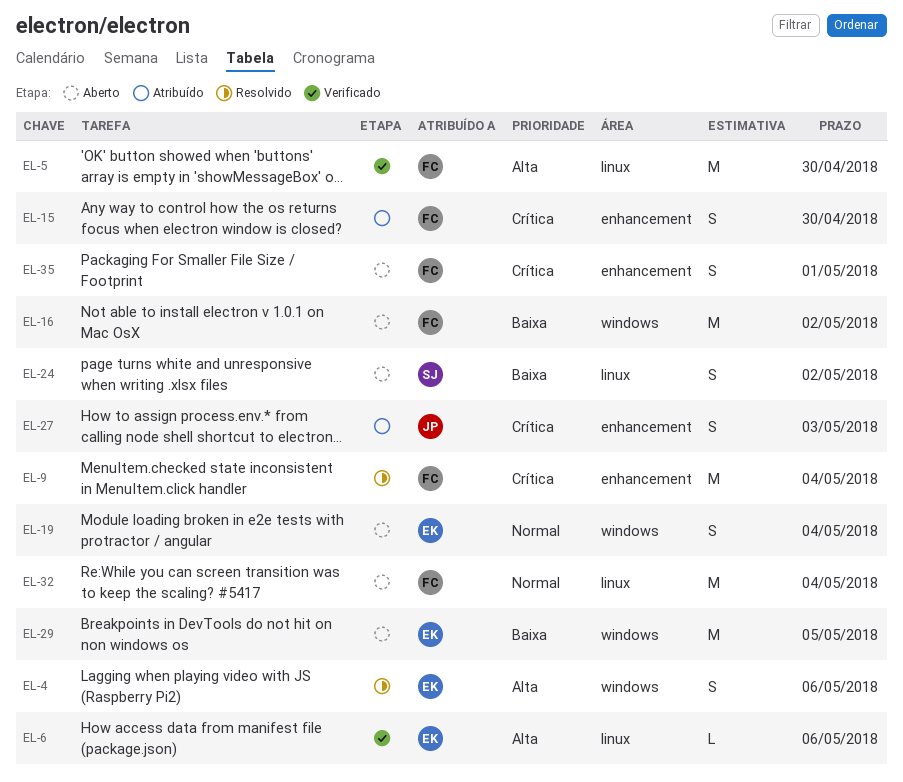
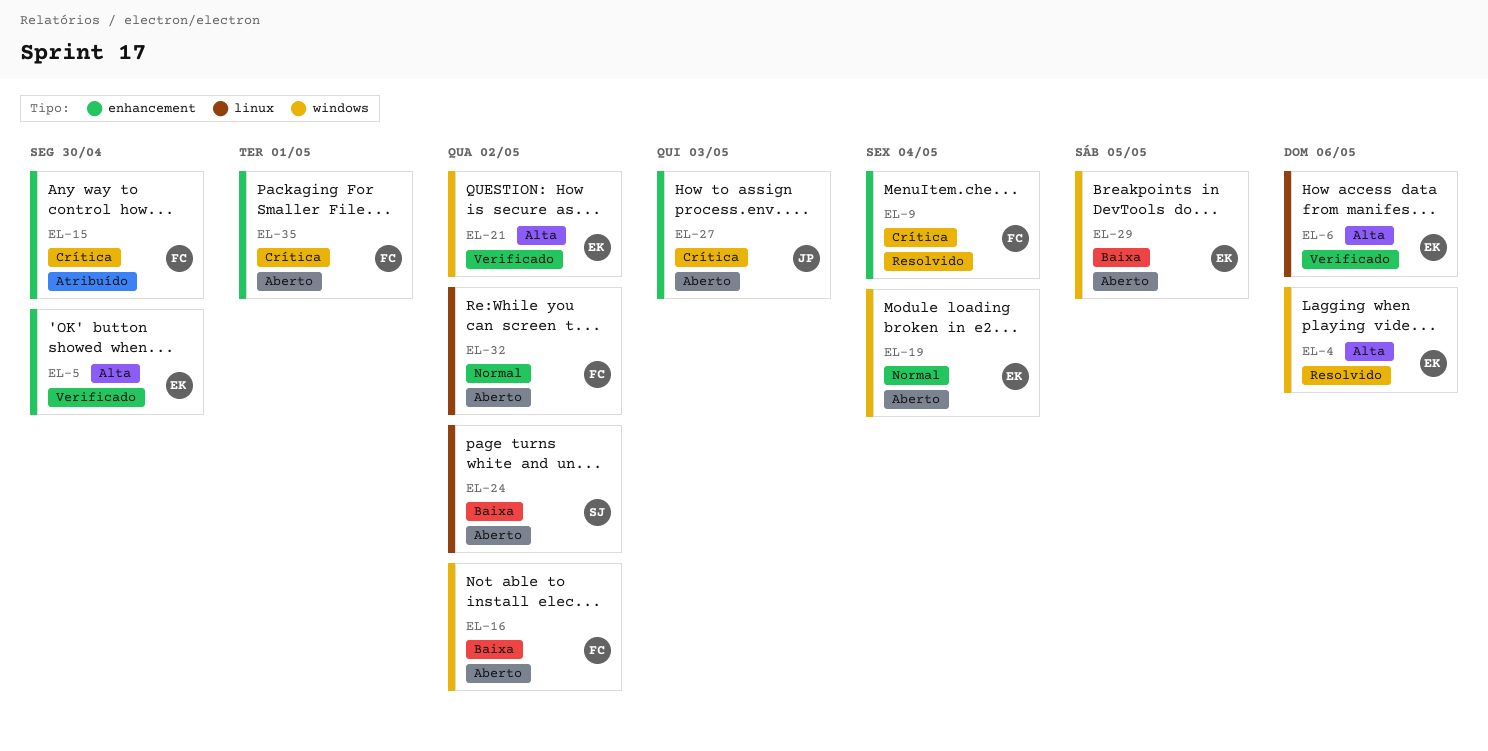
EL-5, owner: FC -> EK
EL-5, label: linux -> enhancement
EL-21: none -> present
EL-27, status: Atribuído -> Aberto
EL-32, due: May 4 -> May 2

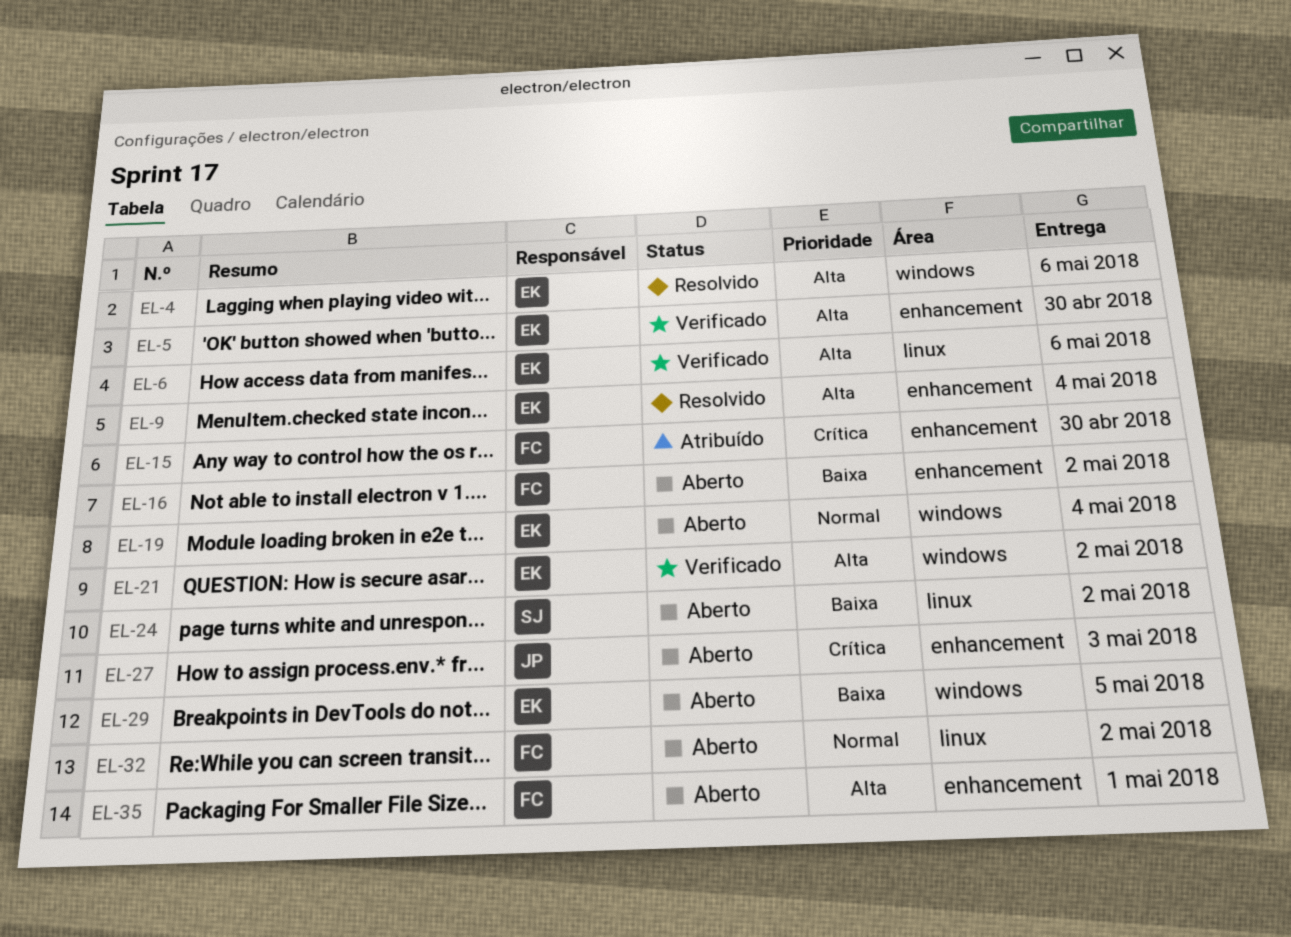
EL-9, owner: FC -> EK
EL-9, priority: Crítica -> Alta
EL-16, label: windows -> enhancement
EL-35, priority: Crítica -> Alta

